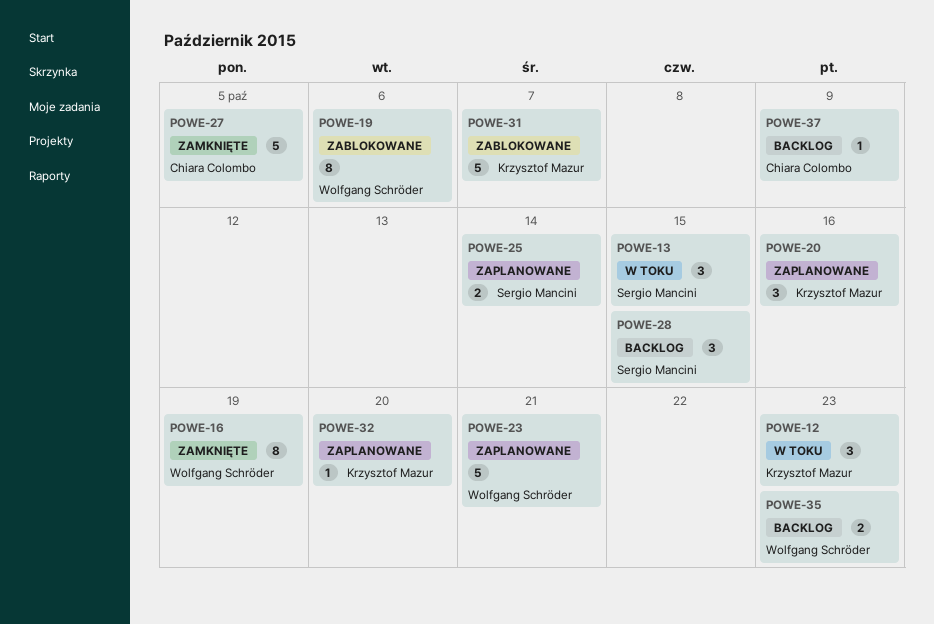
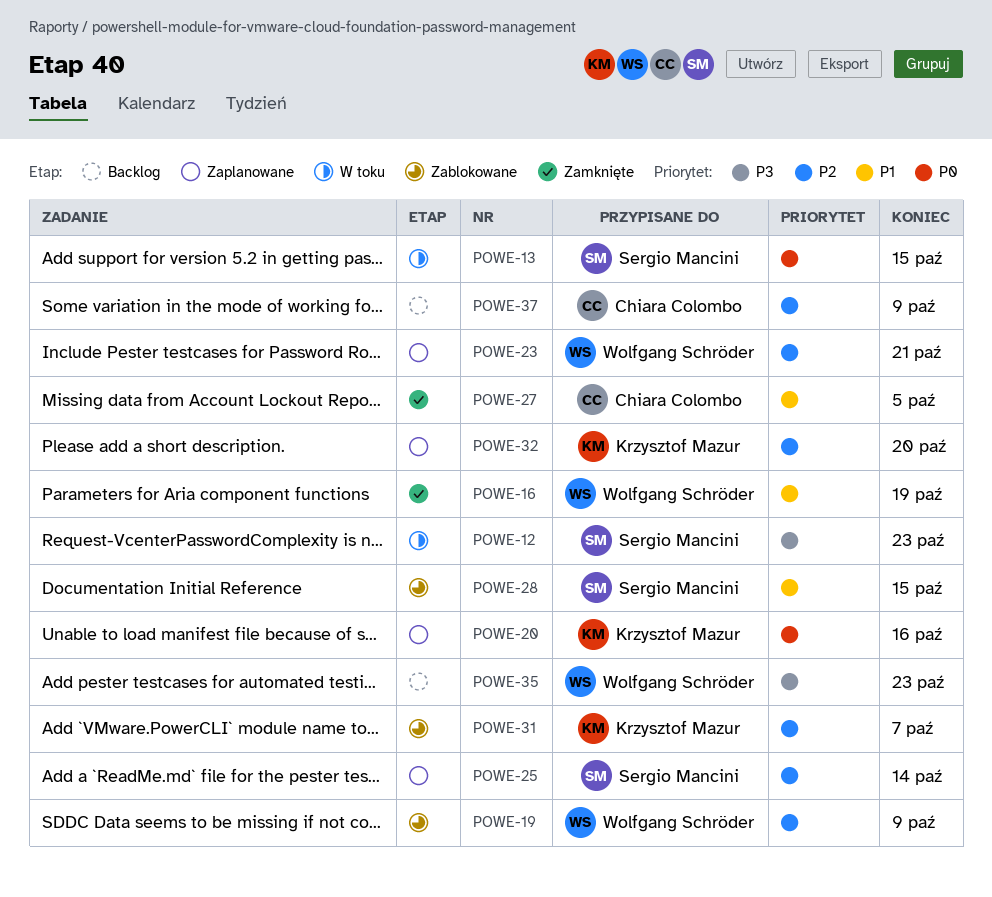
POWE-12, owner: Krzysztof Mazur -> Sergio Mancini
POWE-19, due: Oct 6 -> Oct 9
POWE-28, status: Backlog -> Zablokowane

